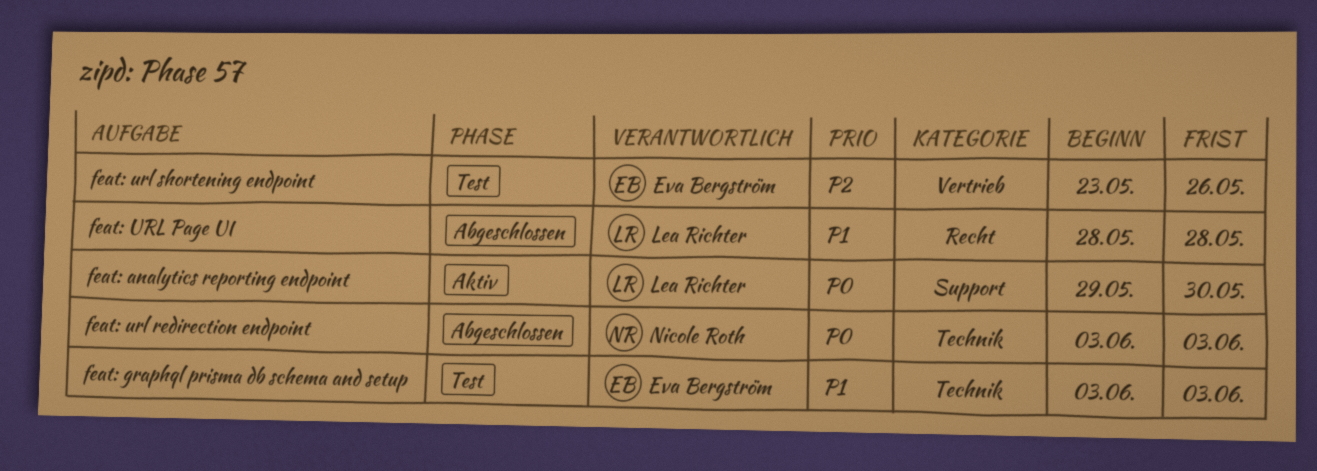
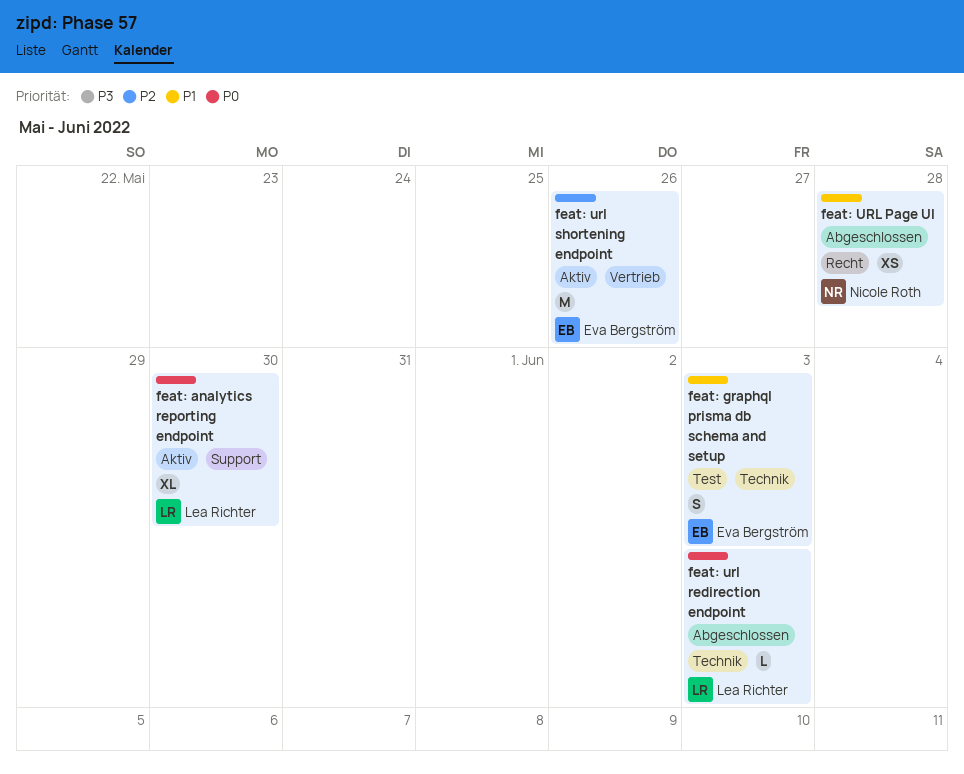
feat: URL Page UI, owner: Lea Richter -> Nicole Roth
feat: url redirection endpoint, owner: Nicole Roth -> Lea Richter
feat: url shortening endpoint, status: Test -> Aktiv

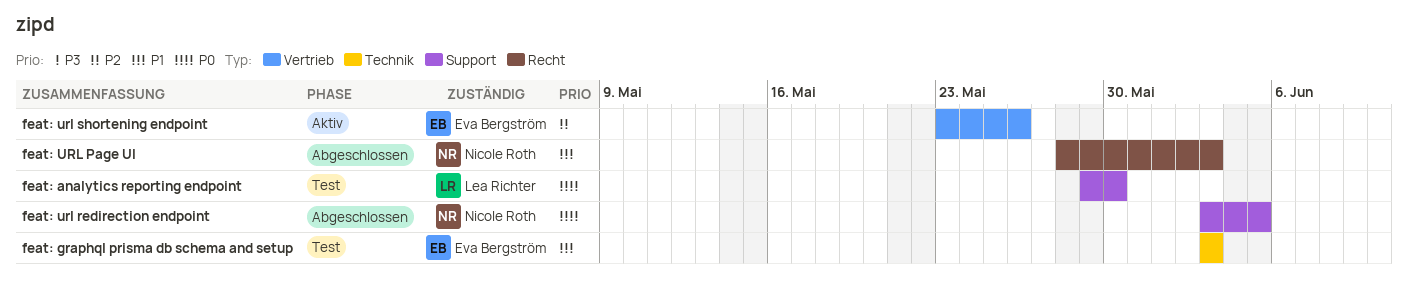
feat: analytics reporting endpoint, status: Aktiv -> Test
feat: URL Page UI, due: May 28 -> Jun 3
feat: url redirection endpoint, owner: Lea Richter -> Nicole Roth
feat: url redirection endpoint, label: Technik -> Support
feat: url redirection endpoint, due: Jun 3 -> Jun 5

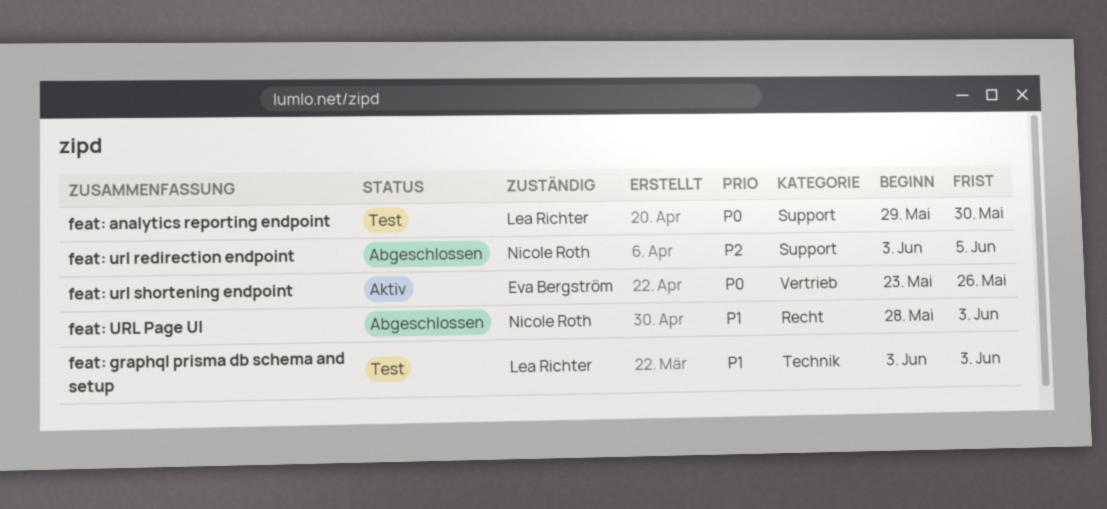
feat: graphql prisma db schema and setup, owner: Eva Bergström -> Lea Richter
feat: url redirection endpoint, priority: P0 -> P2
feat: url shortening endpoint, priority: P2 -> P0

